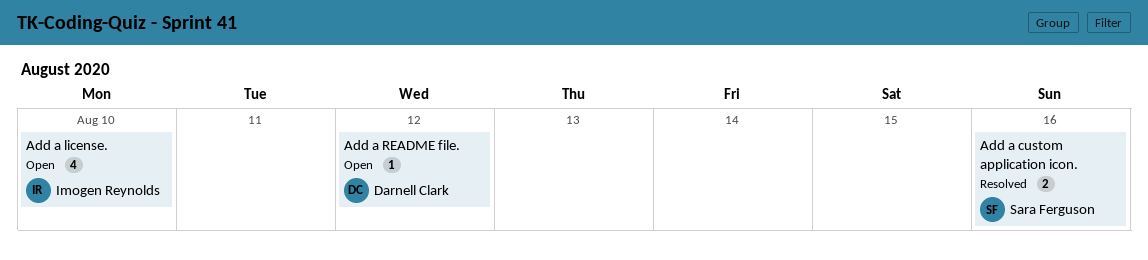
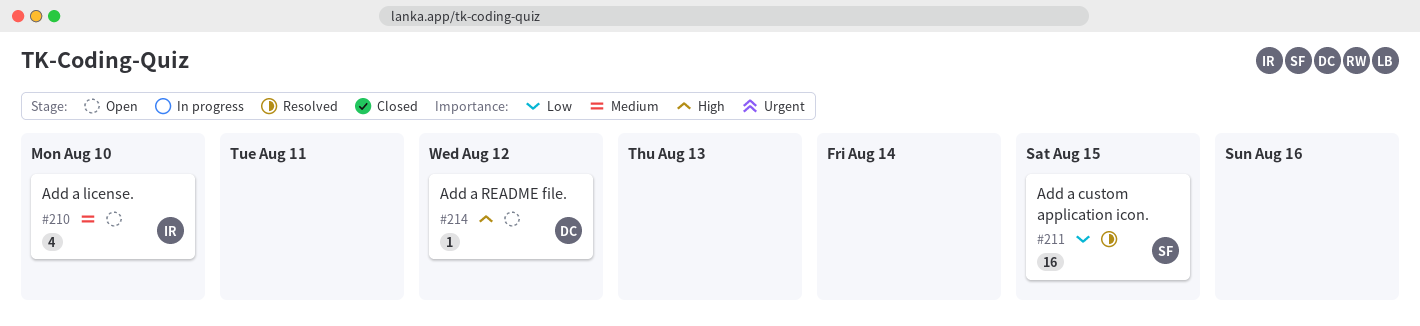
Add a custom application icon., estimate: 2 -> 16
Add a custom application icon., due: Aug 16 -> Aug 15

